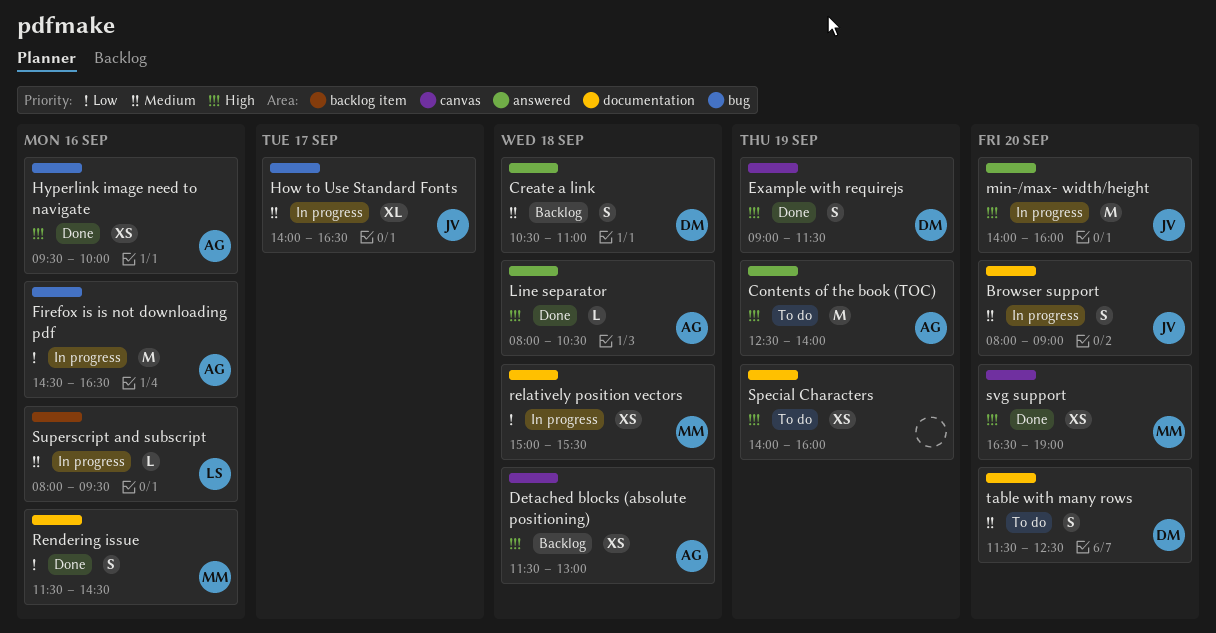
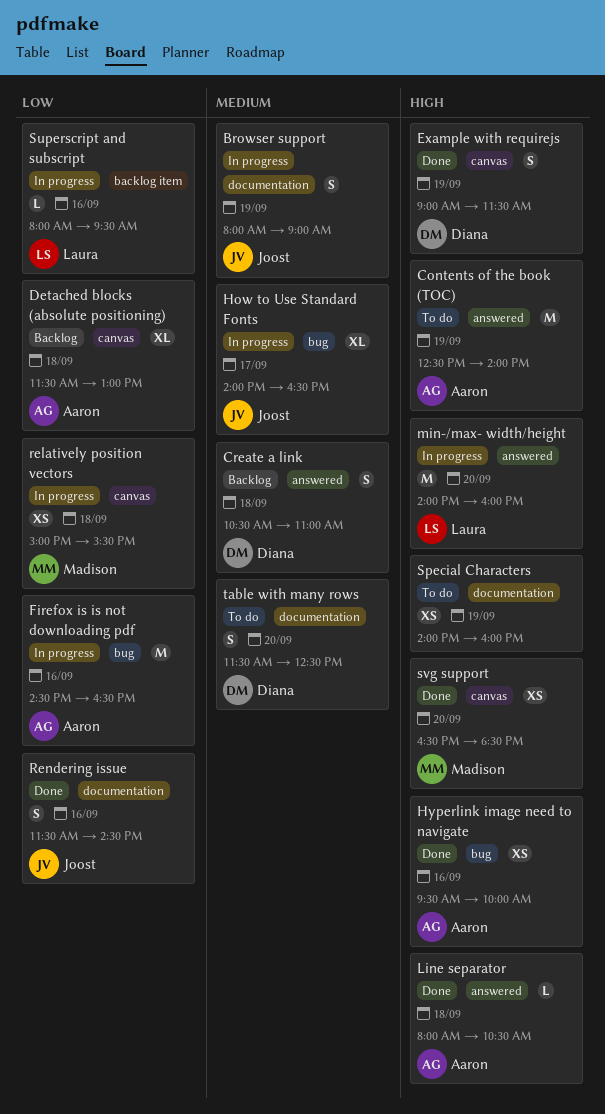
Browser support, day: Sep 20 -> Sep 19
Detached blocks (absolute positioning), priority: High -> Low
Detached blocks (absolute positioning), estimate: XS -> XL
min-/max- width/height, owner: Joost -> Laura
relatively position vectors, label: documentation -> canvas
Rendering issue, owner: Madison -> Joost
Superscript and subscript, priority: Medium -> Low
svg support, ends: 19:00 -> 18:30

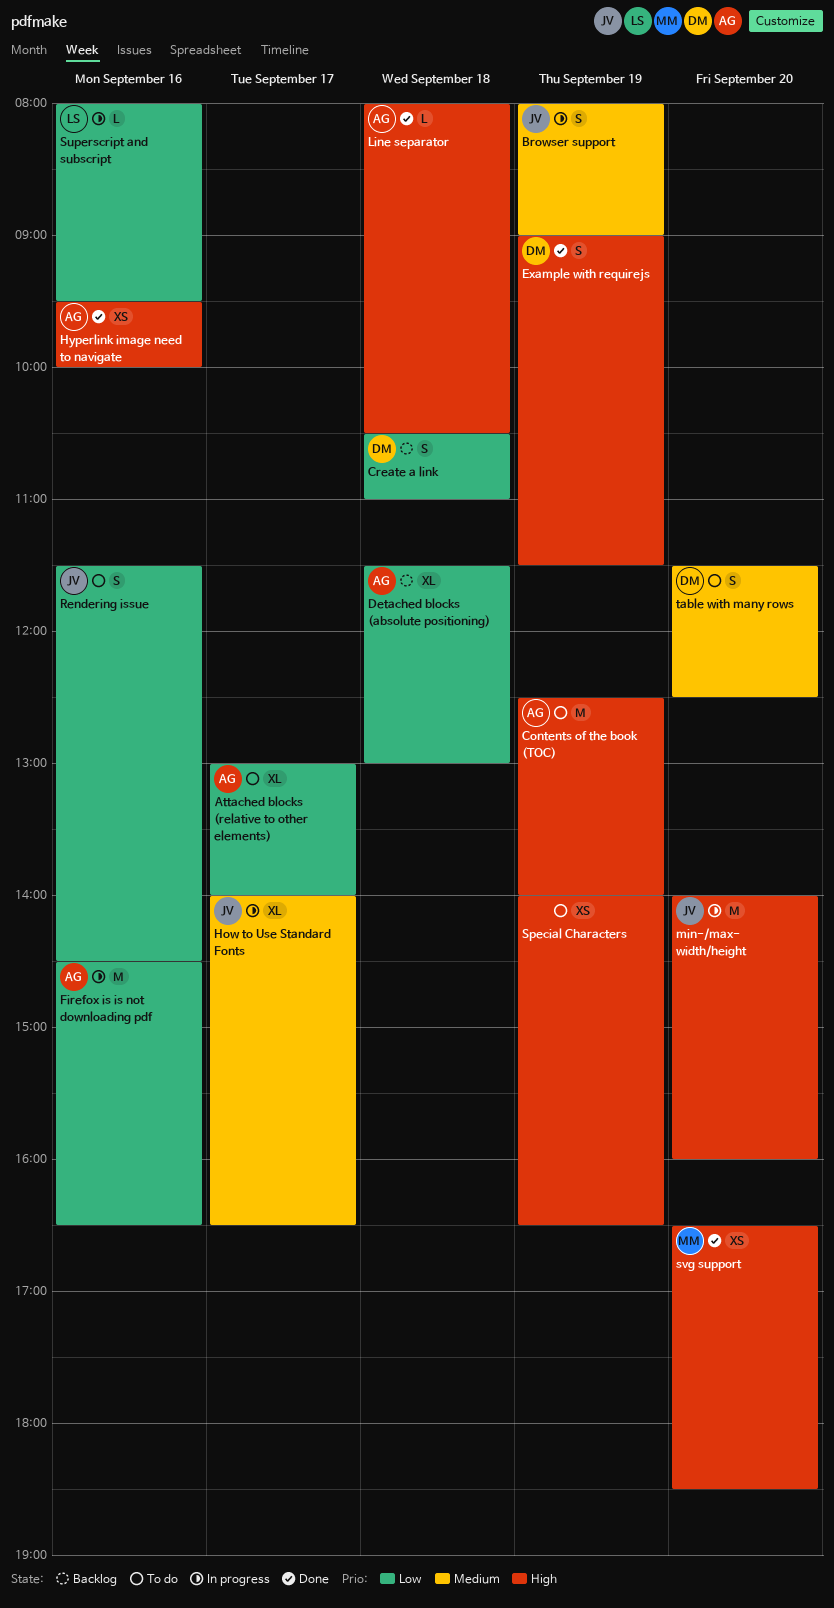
Attached blocks (relative to other elements): none -> present
Create a link, priority: Medium -> Low
min-/max- width/height, owner: Laura -> Joost
relatively position vectors: present -> none
Rendering issue, status: Done -> To do
Special Characters, ends: 16:00 -> 16:30

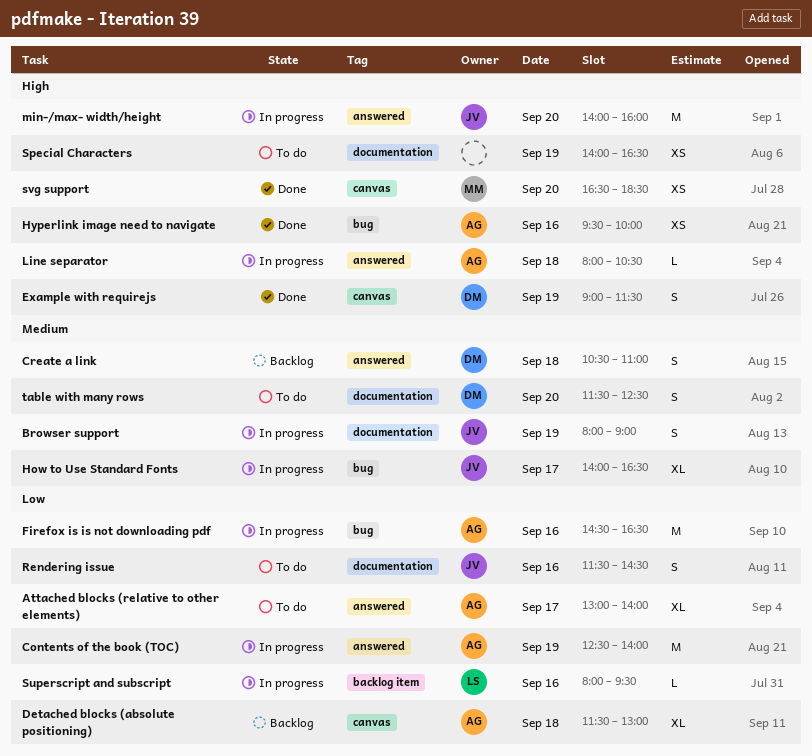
Contents of the book (TOC), status: To do -> In progress
Contents of the book (TOC), priority: High -> Low
Create a link, priority: Low -> Medium
Line separator, status: Done -> In progress

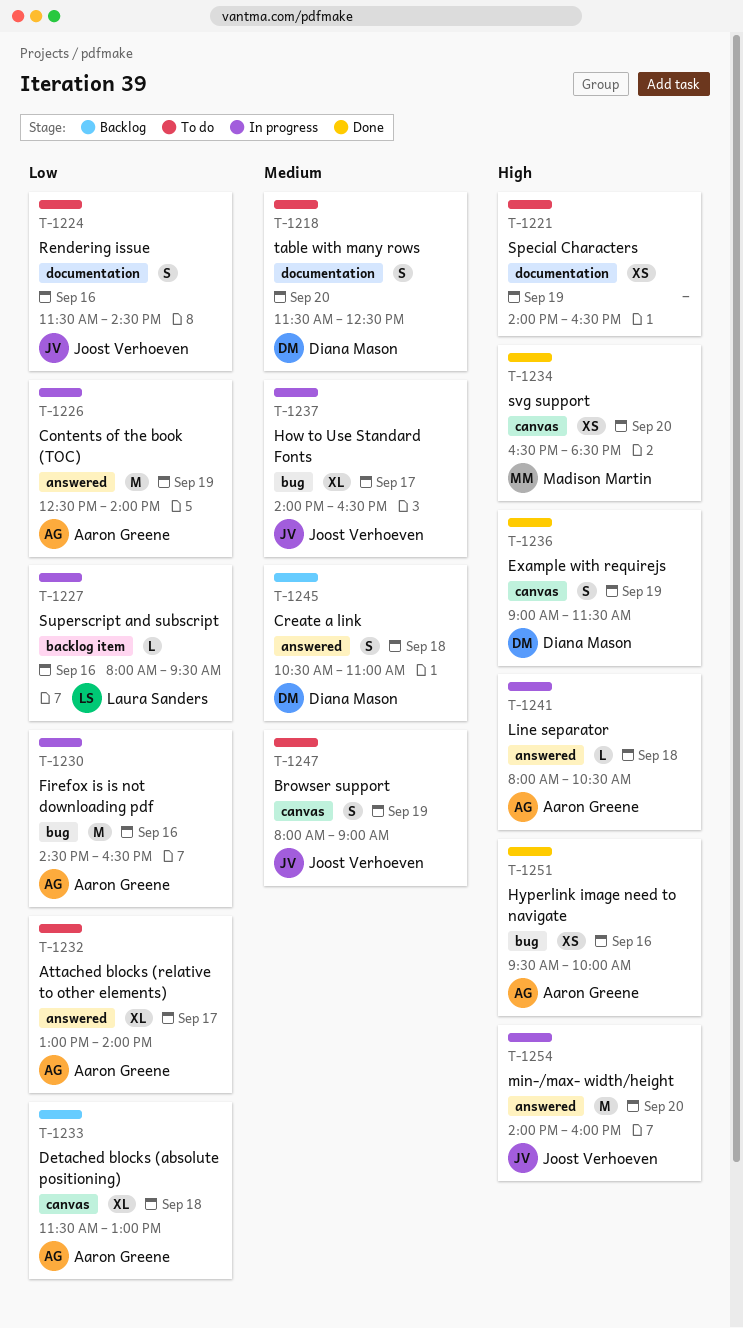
Browser support, status: In progress -> To do
Browser support, label: documentation -> canvas

